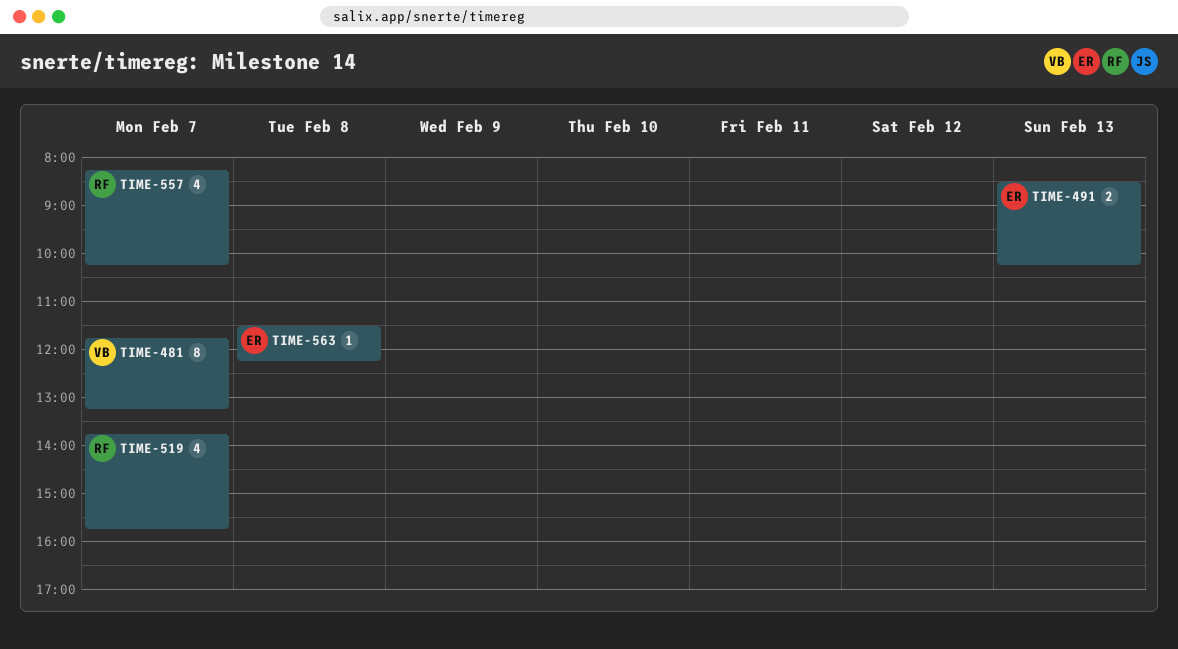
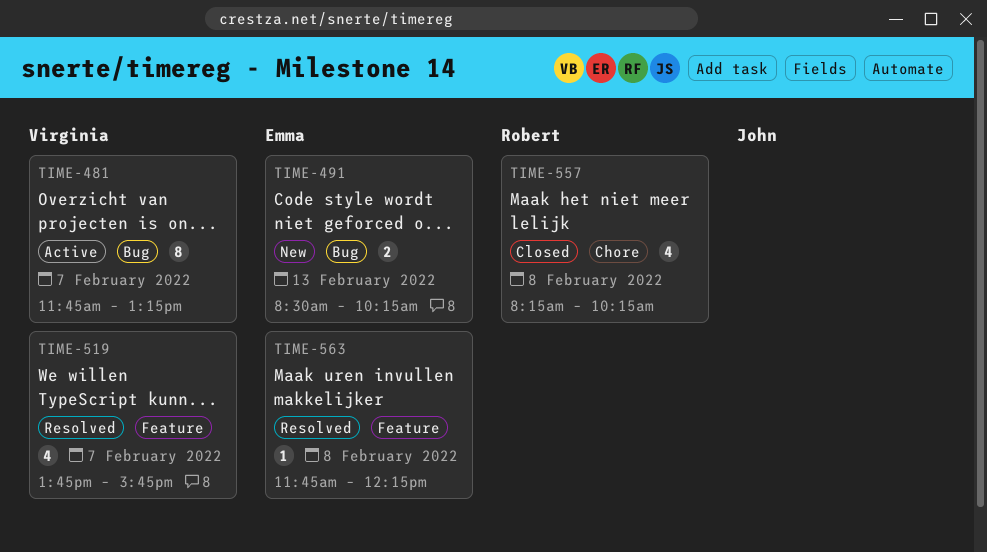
TIME-519, owner: Robert -> Virginia
TIME-557, day: Feb 7 -> Feb 8
TIME-563, begins: 11:30 -> 11:45

